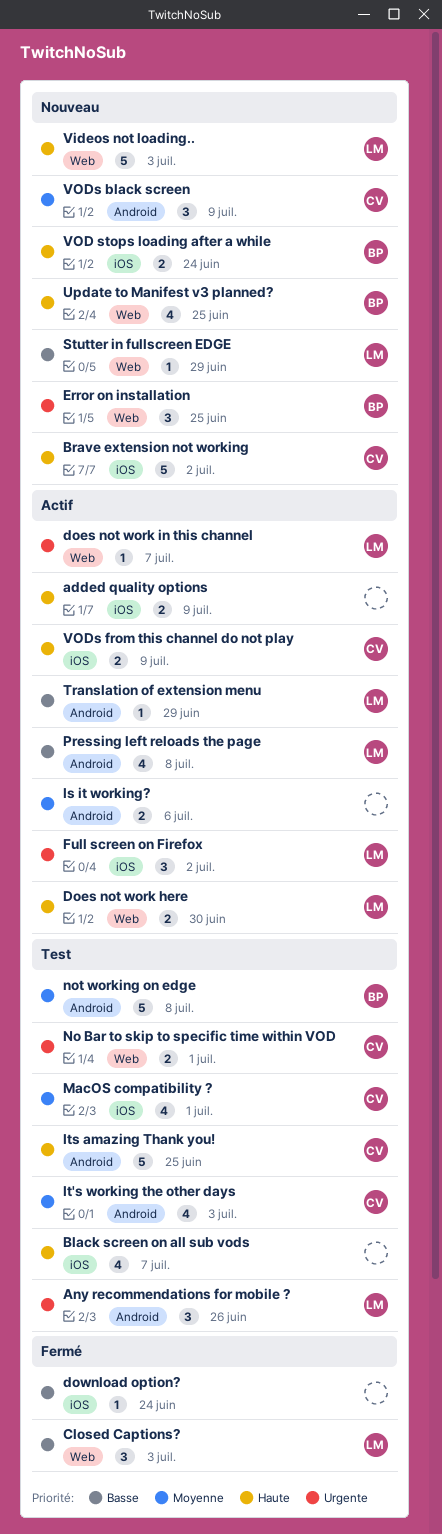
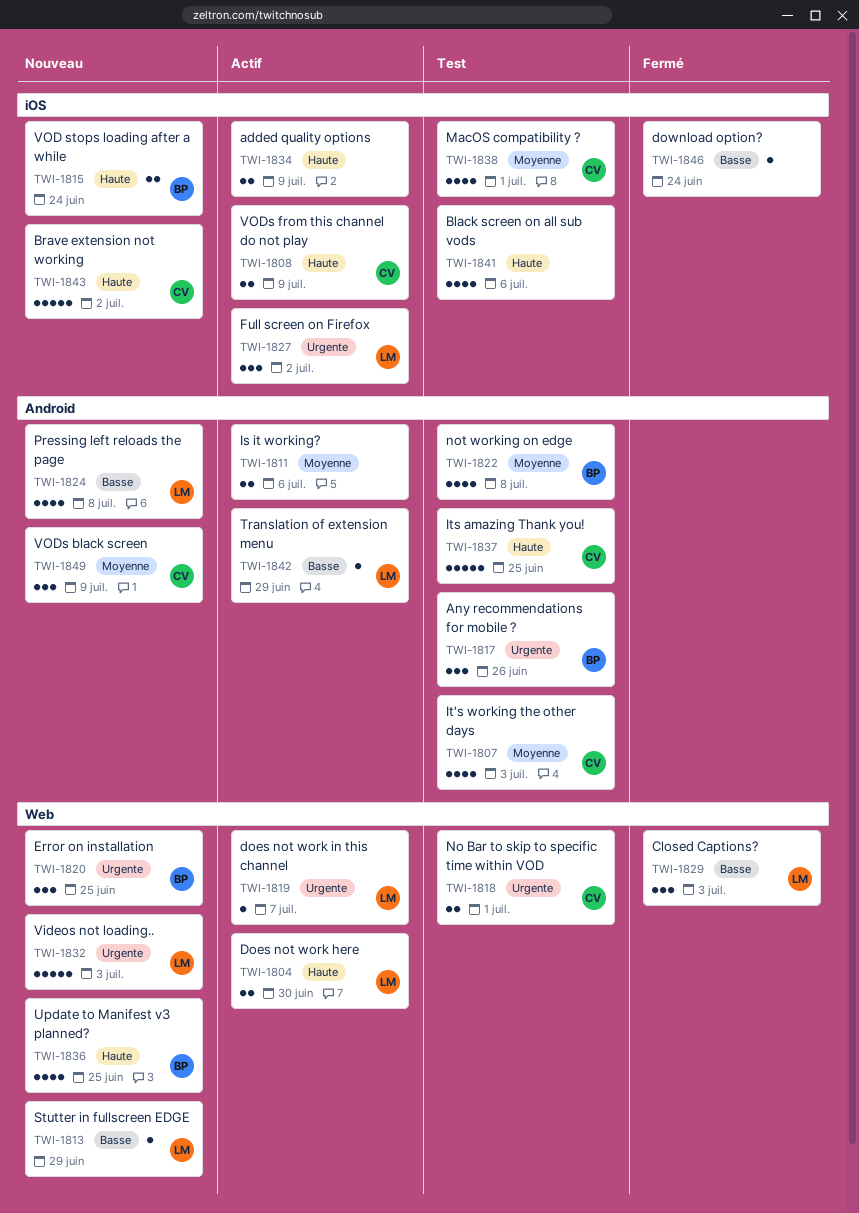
Any recommendations for mobile ?, owner: LM -> BP
Black screen on all sub vods, due: Jul 7 -> Jul 6
not working on edge, estimate: 5 -> 4
Pressing left reloads the page, status: Actif -> Nouveau
Videos not loading.., priority: Haute -> Urgente

